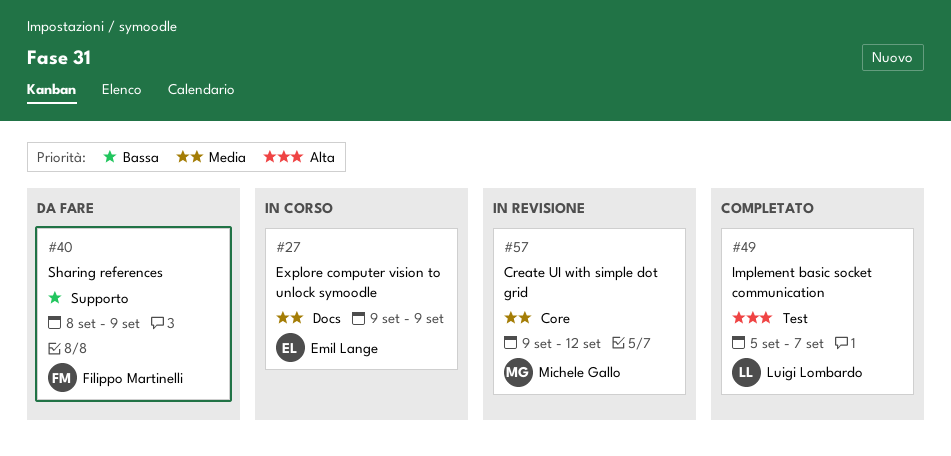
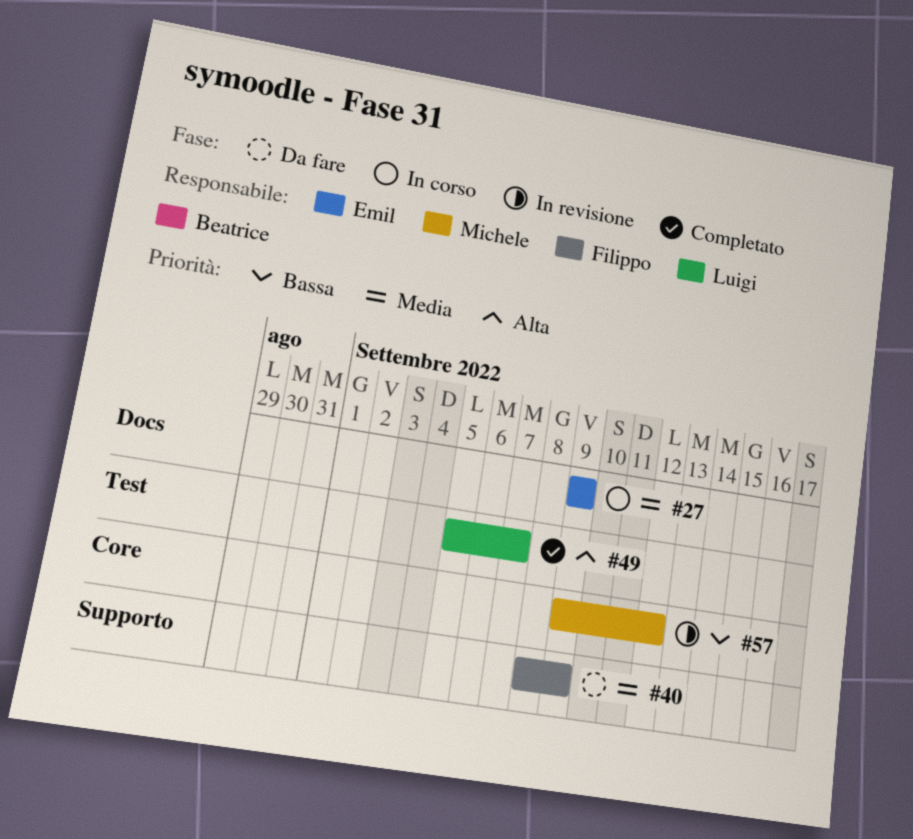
#40, priority: Bassa -> Media
#57, priority: Media -> Bassa

